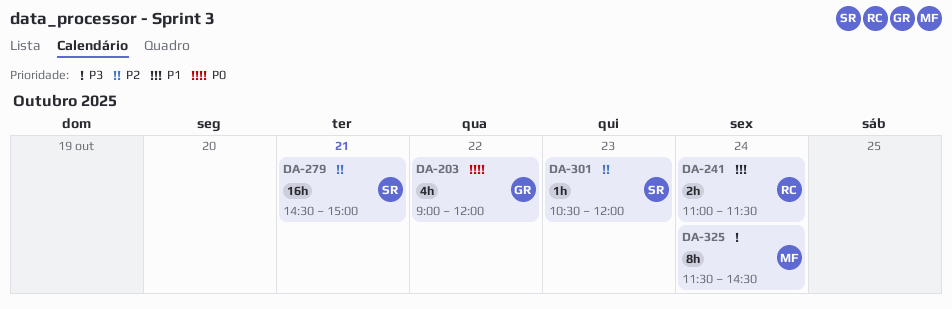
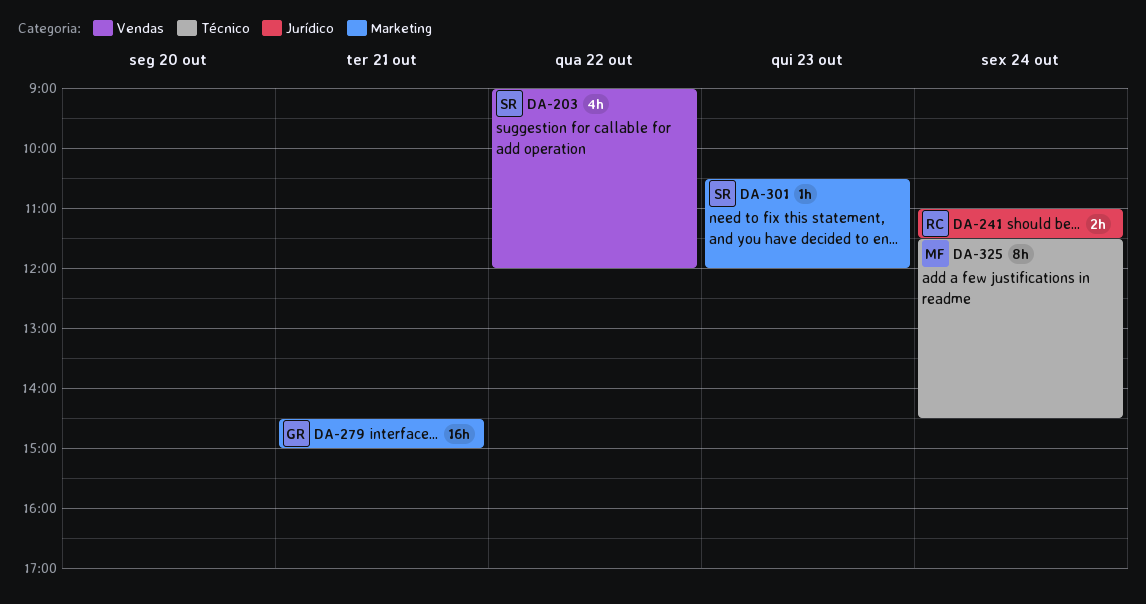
DA-203, owner: GR -> SR
DA-279, owner: SR -> GR

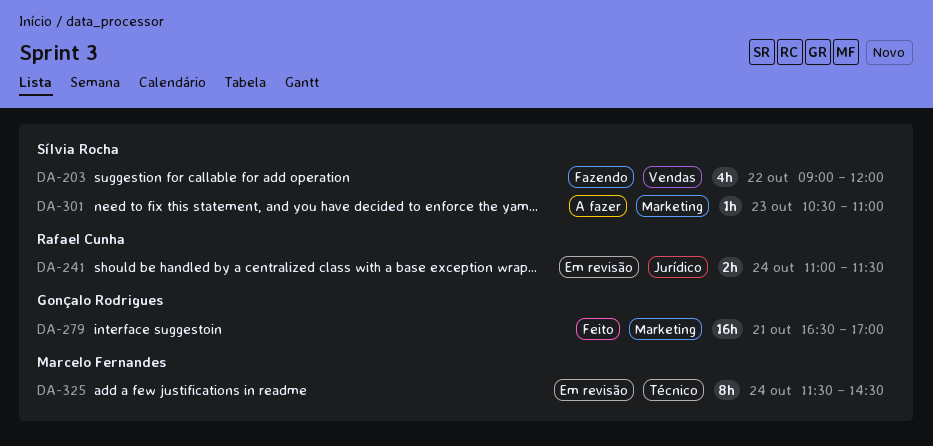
DA-279, begins: 14:30 -> 16:30
DA-279, ends: 15:00 -> 17:00
DA-301, ends: 12:00 -> 11:00

